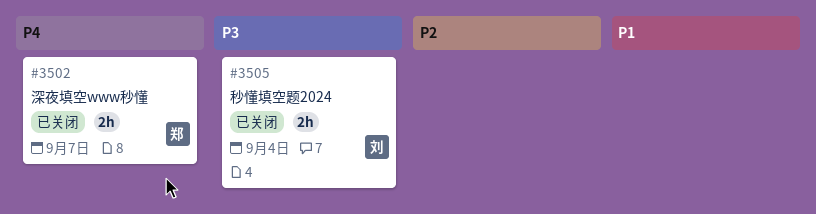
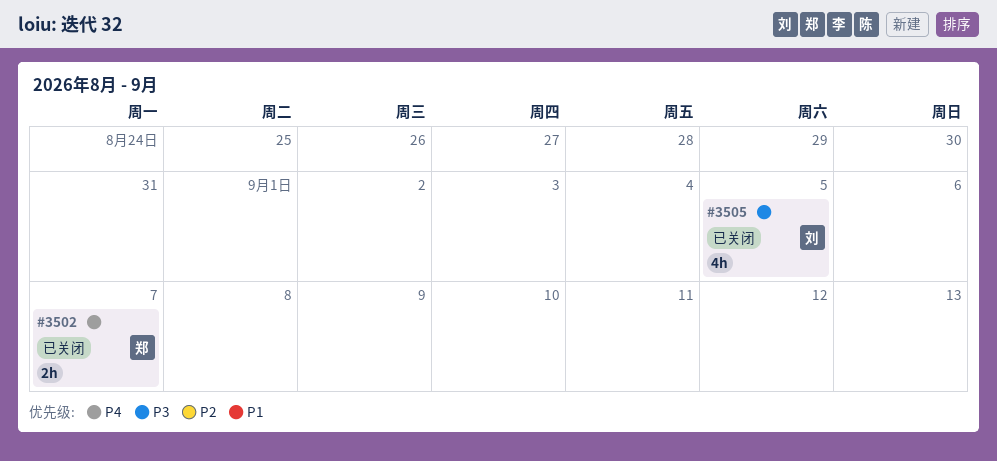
#3505, estimate: 2h -> 4h
#3505, due: Sep 4 -> Sep 5

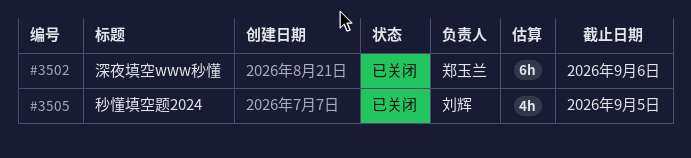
#3502, estimate: 2h -> 6h
#3502, due: Sep 7 -> Sep 6

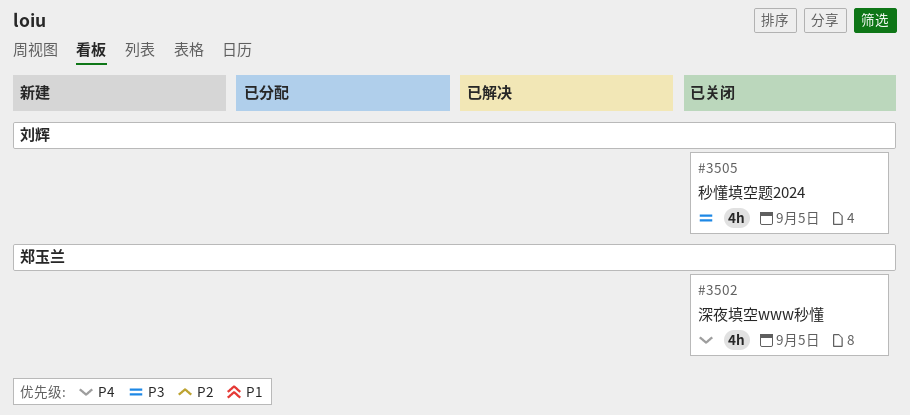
#3502, estimate: 6h -> 4h
#3502, due: Sep 6 -> Sep 5

